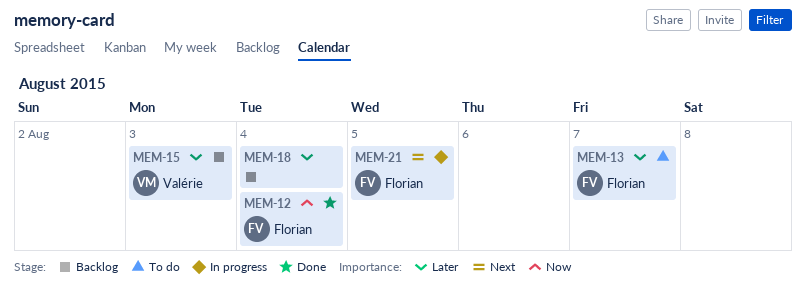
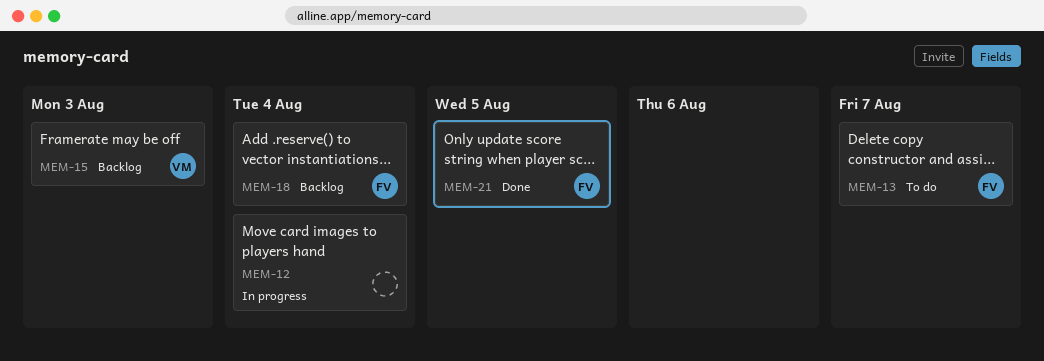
MEM-12, status: Done -> In progress
MEM-12, owner: Florian -> none
MEM-18, owner: none -> Florian
MEM-21, status: In progress -> Done

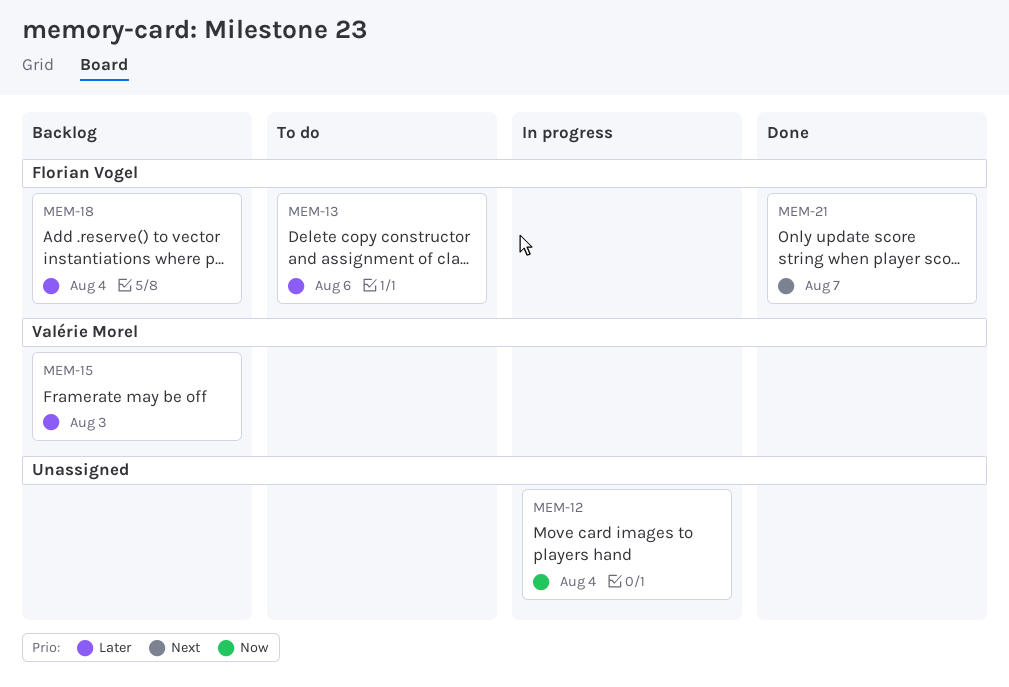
MEM-13, due: Aug 7 -> Aug 6
MEM-21, due: Aug 5 -> Aug 7

